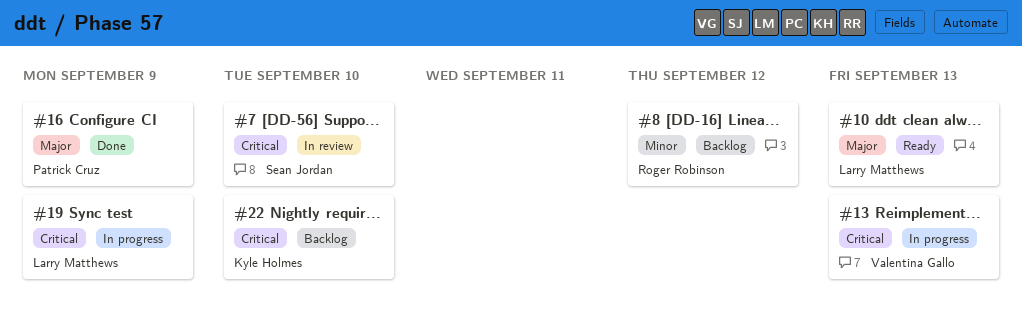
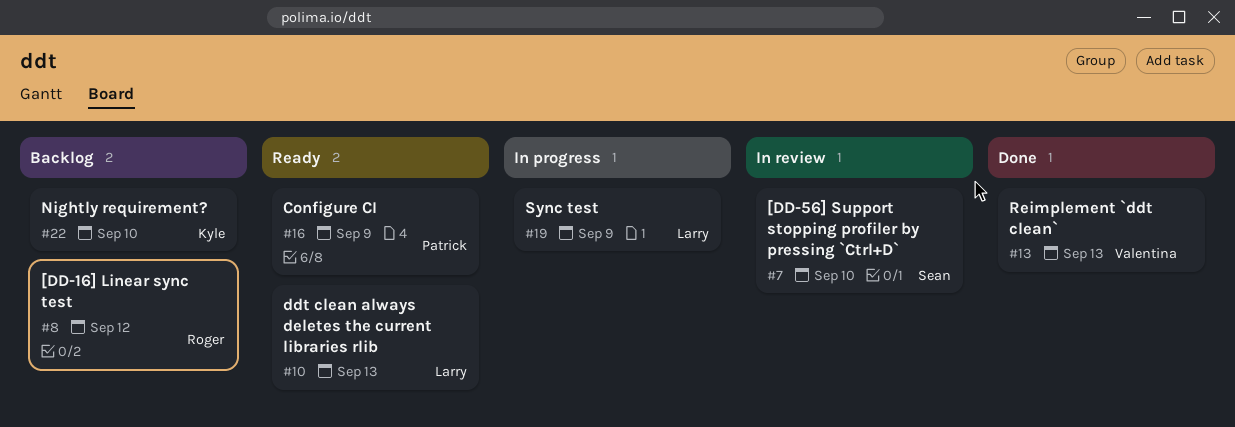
#13, status: In progress -> Done
#16, status: Done -> Ready

